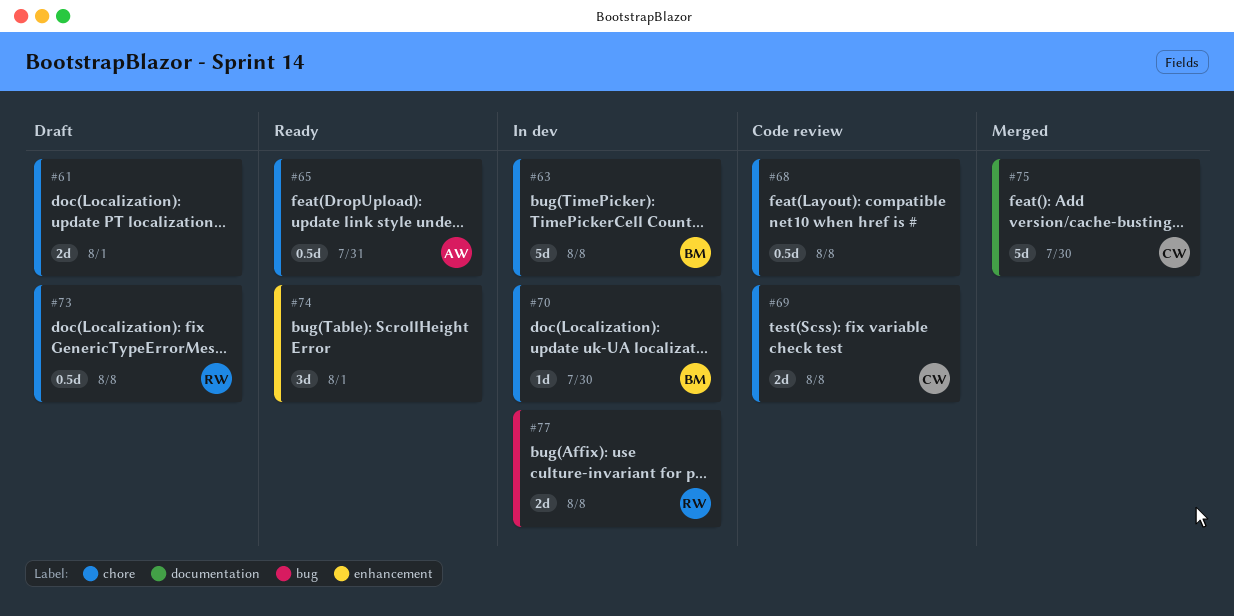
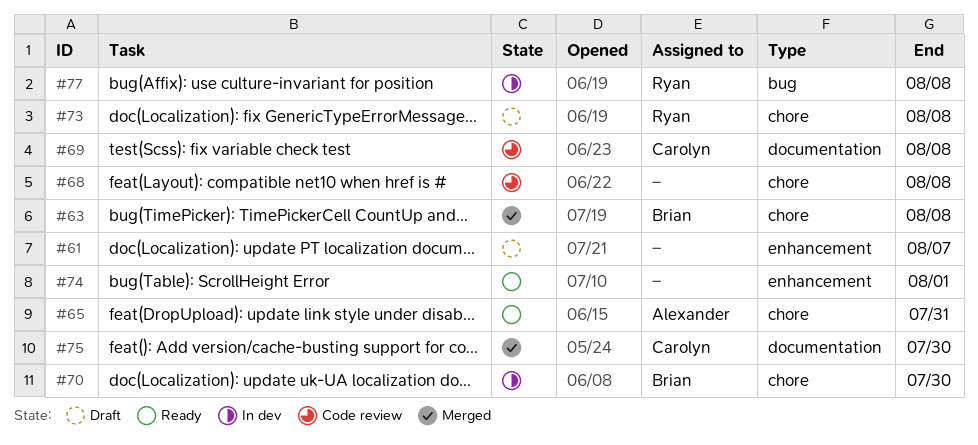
#61, label: chore -> enhancement
#61, due: Aug 1 -> Aug 7
#63, status: In dev -> Merged
#69, label: chore -> documentation

